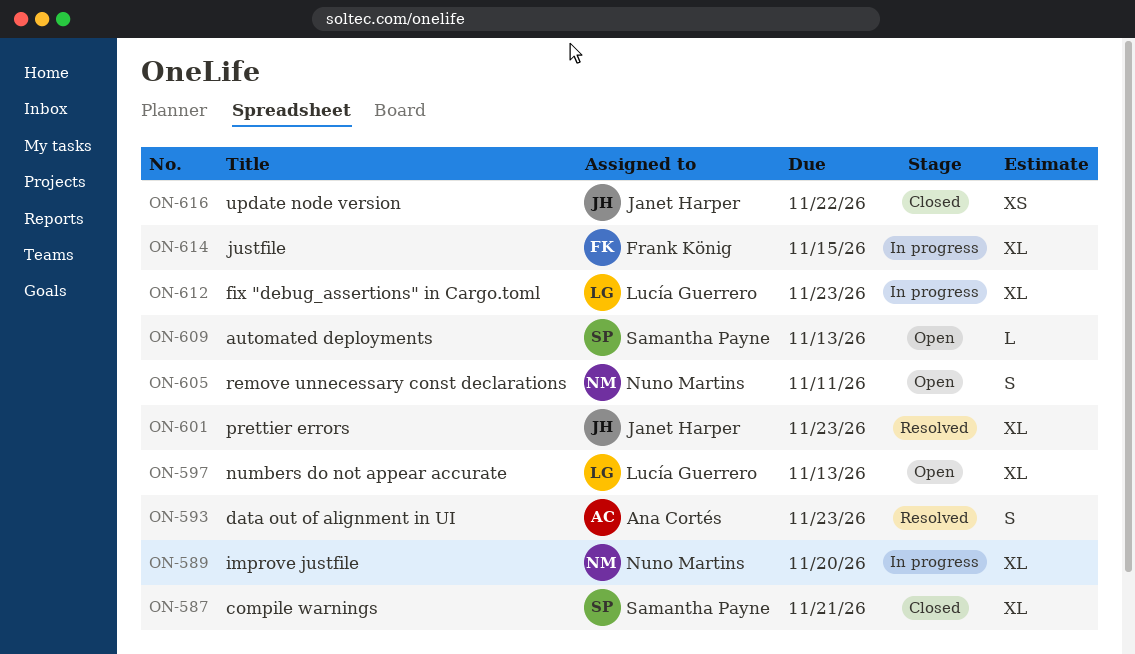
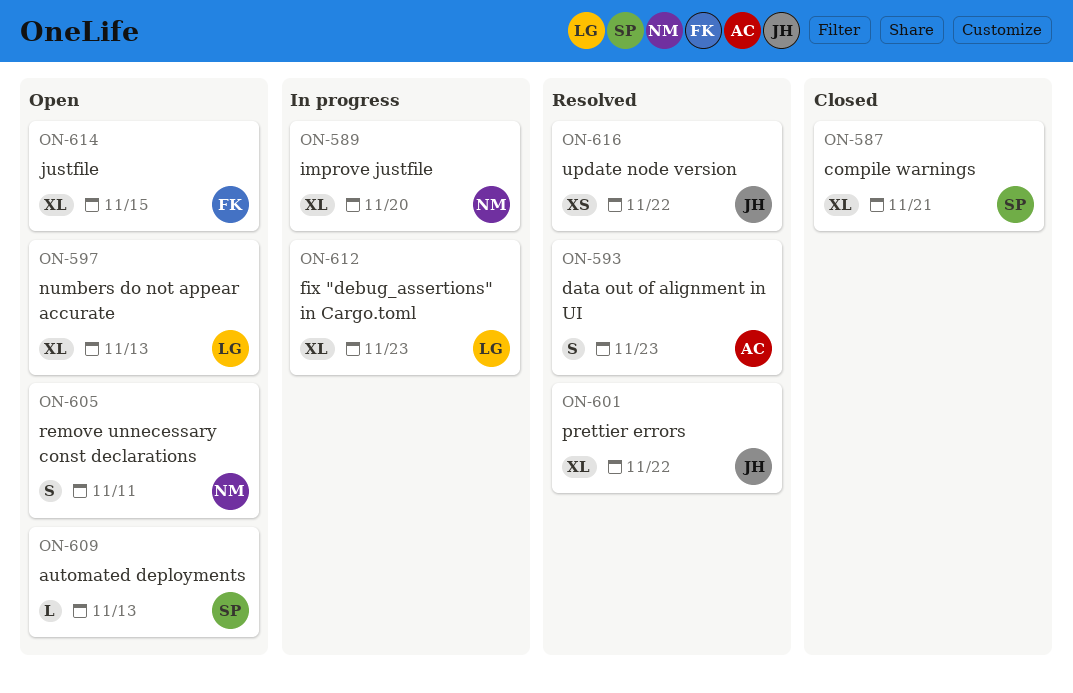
ON-601, due: Nov 23 -> Nov 22
ON-614, status: In progress -> Open
ON-616, status: Closed -> Resolved

